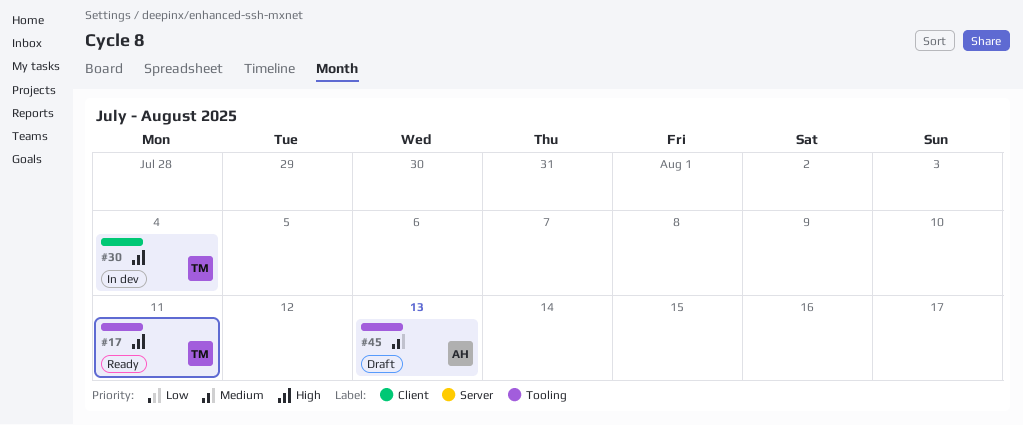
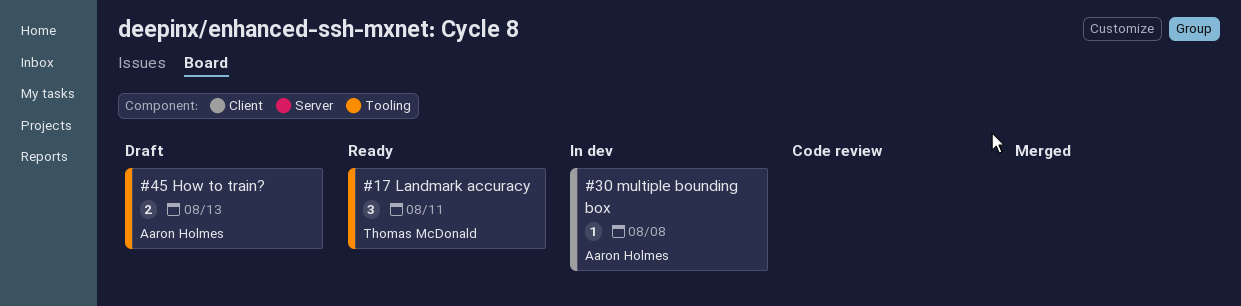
#30, owner: Thomas McDonald -> Aaron Holmes
#30, due: Aug 4 -> Aug 8

